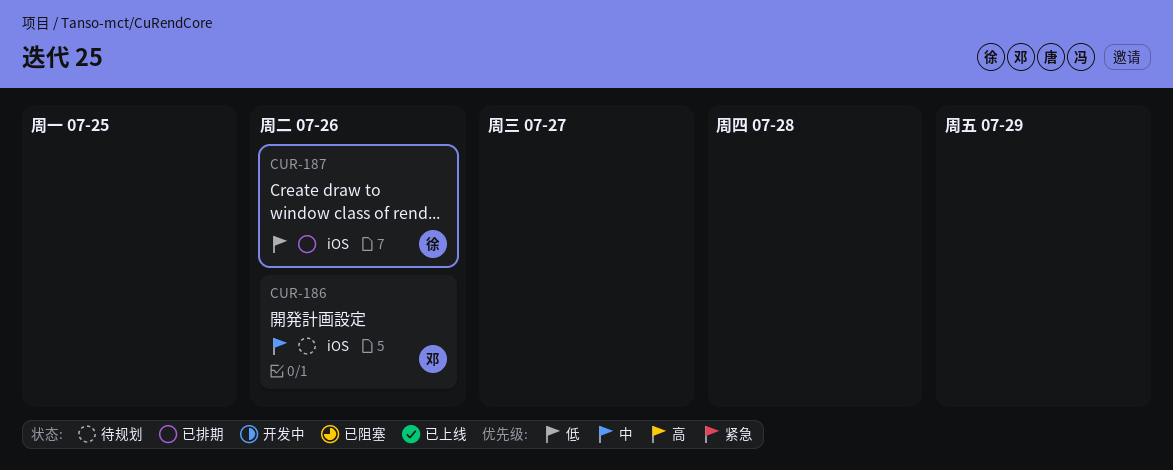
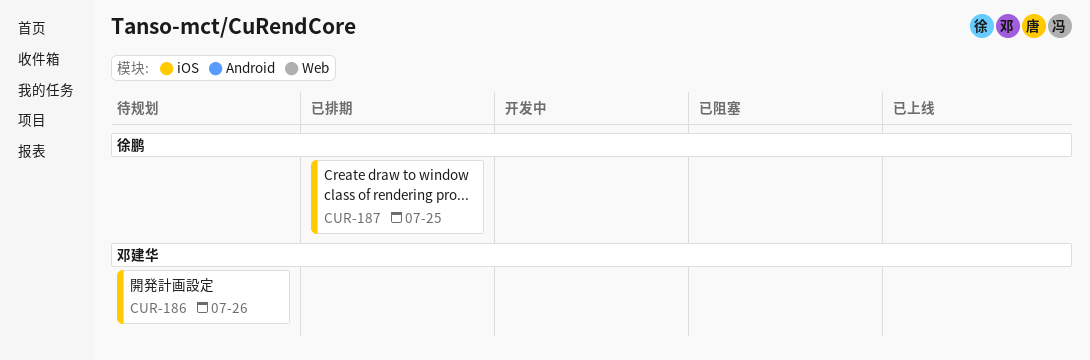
CUR-187, due: Jul 26 -> Jul 25

